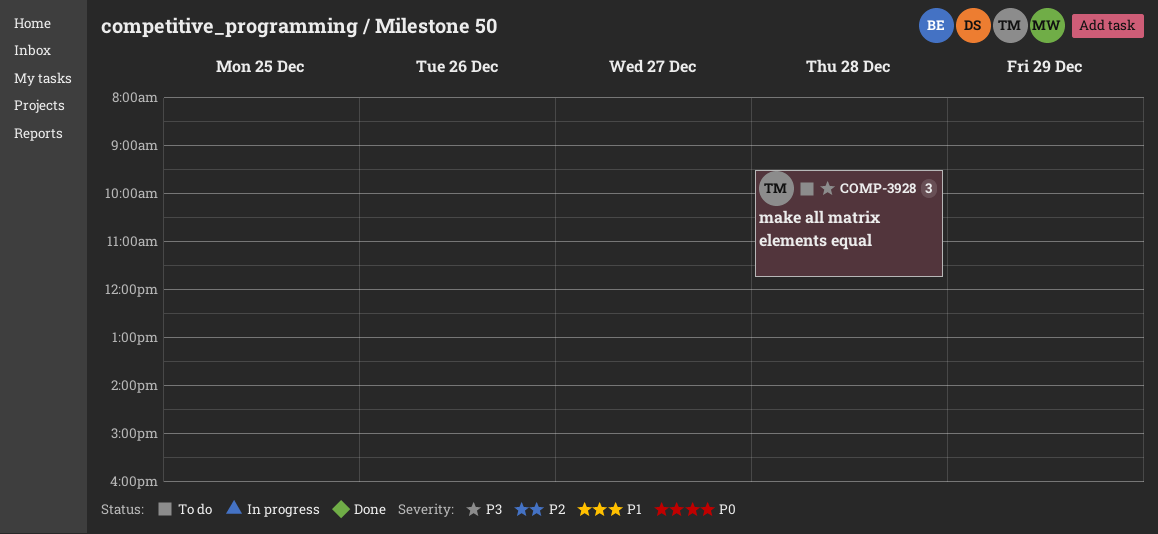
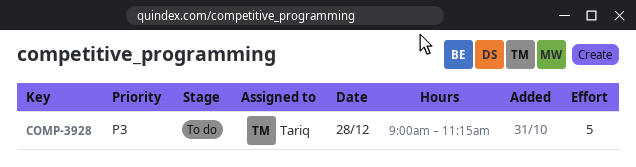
COMP-3928, estimate: 3 -> 5
COMP-3928, begins: 09:30 -> 09:00
COMP-3928, ends: 11:45 -> 11:15

